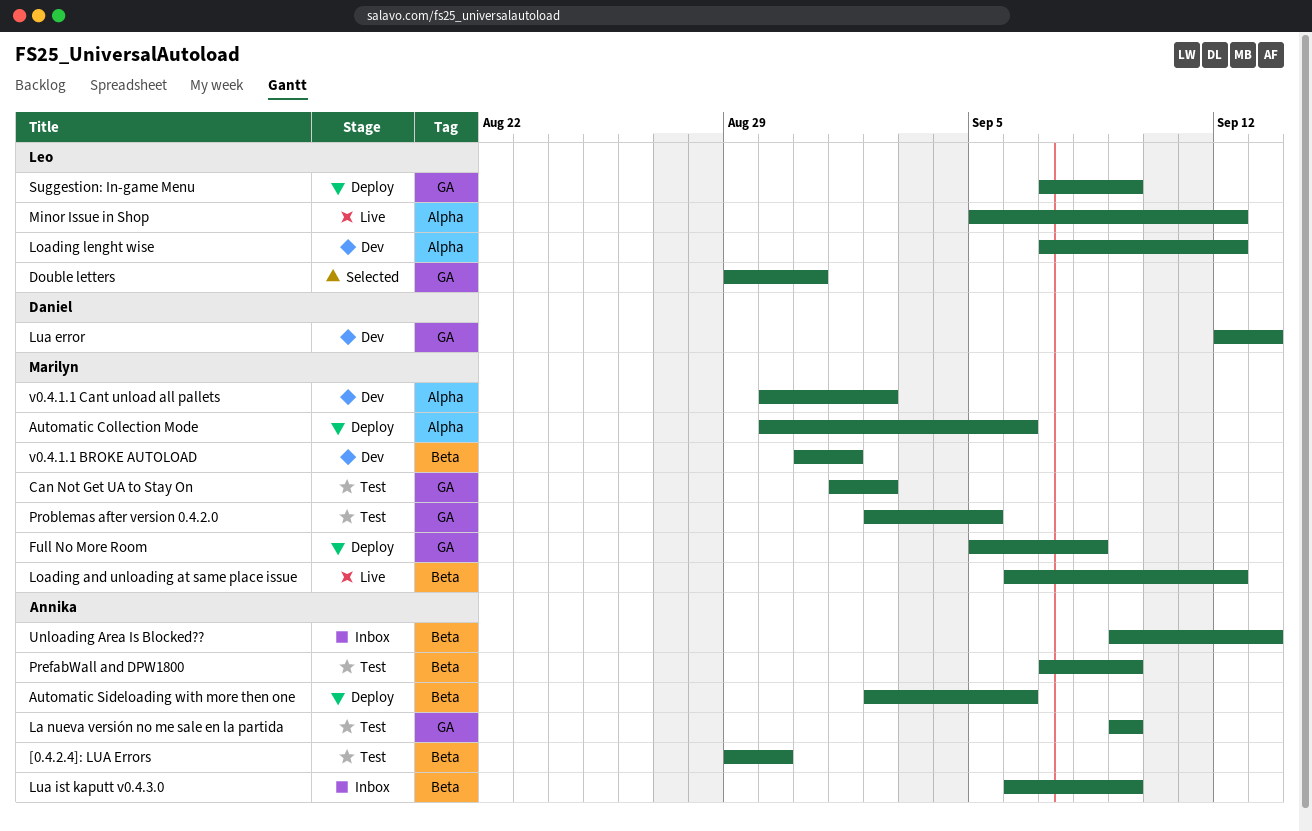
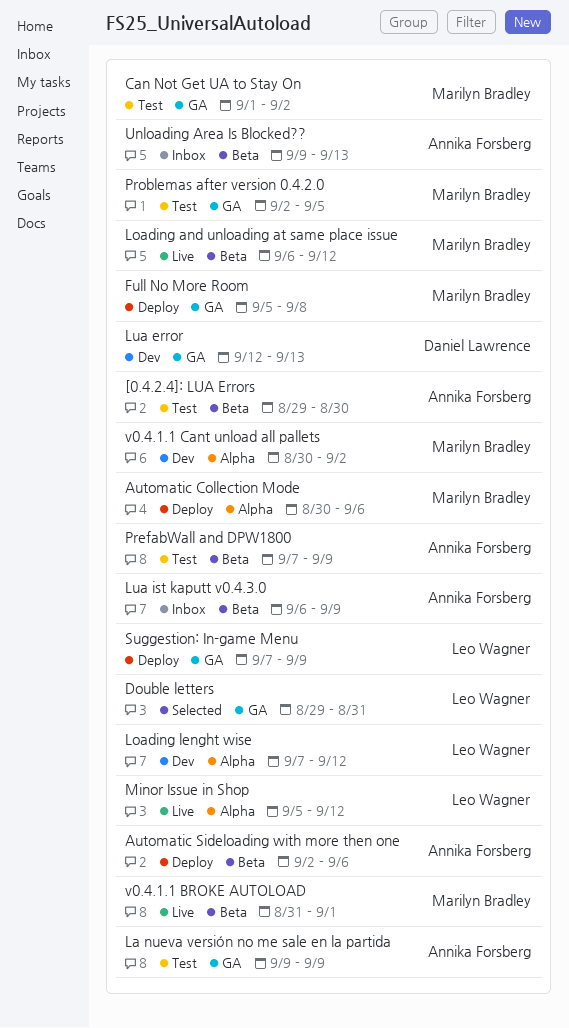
v0.4.1.1 BROKE AUTOLOAD, status: Dev -> Live

